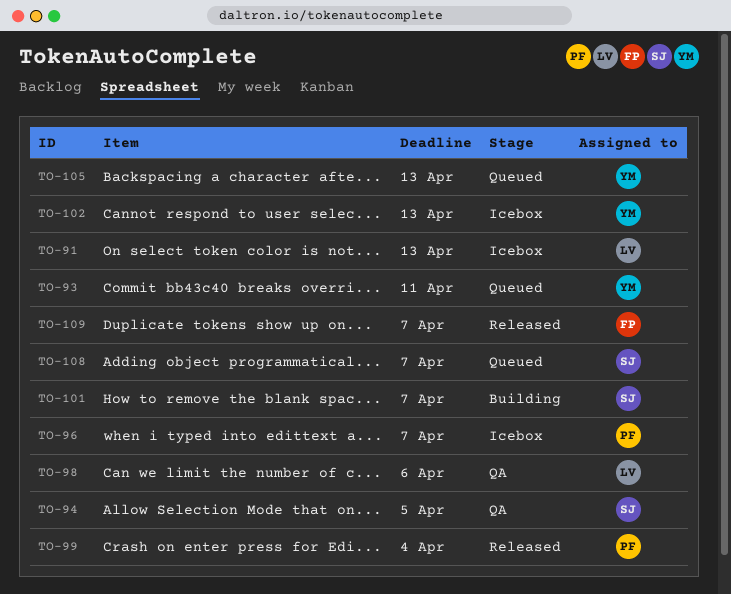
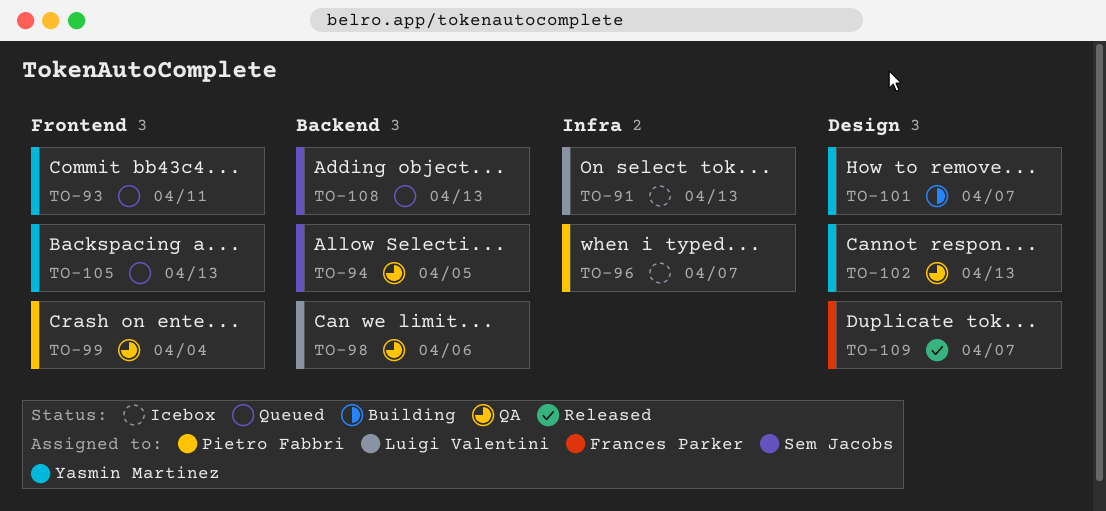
TO-99, status: Released -> QA
TO-101, owner: Sem Jacobs -> Yasmin Martinez
TO-102, status: Icebox -> QA
TO-108, due: Apr 7 -> Apr 13

